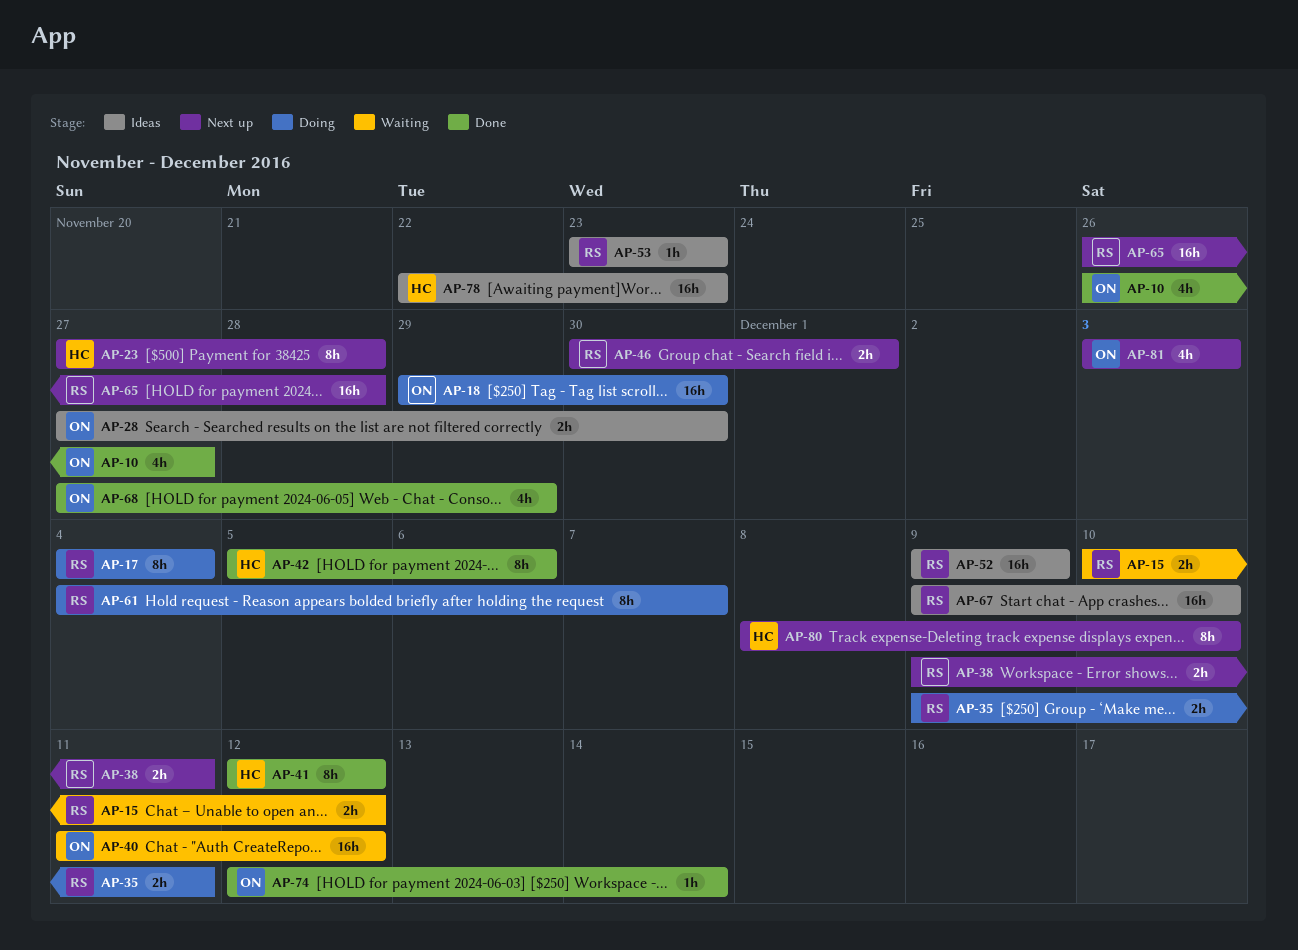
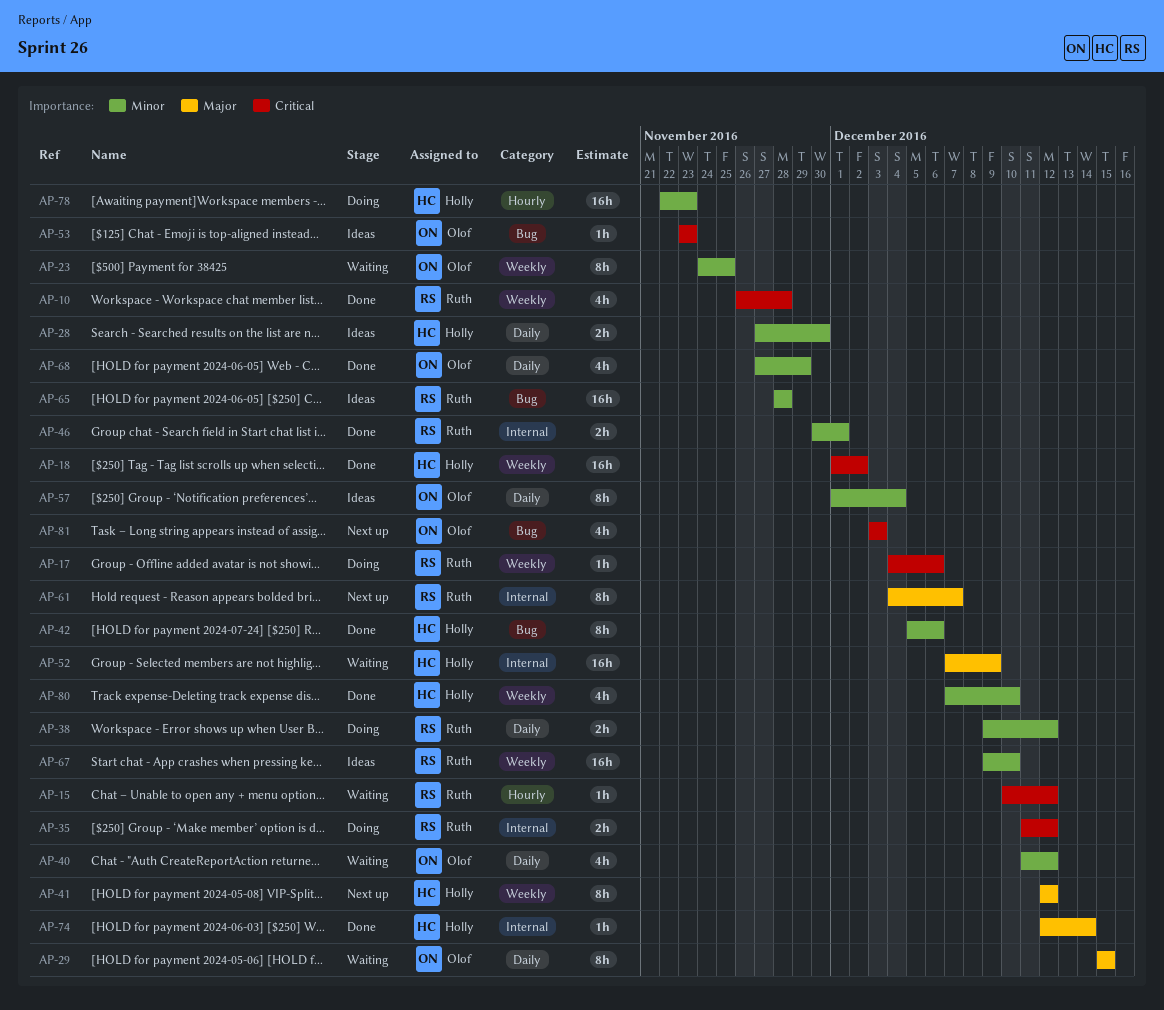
AP-10, owner: Olof -> Ruth
AP-10, due: Nov 27 -> Nov 28
AP-15, estimate: 2h -> 1h
AP-17, estimate: 8h -> 1h
AP-17, due: Dec 4 -> Dec 6
AP-18, status: Doing -> Done
AP-18, owner: Olof -> Holly
AP-18, start: Nov 29 -> Dec 1
AP-18, due: Nov 30 -> Dec 2
AP-23, status: Next up -> Waiting
AP-23, owner: Holly -> Olof
AP-23, start: Nov 27 -> Nov 24
AP-23, due: Nov 28 -> Nov 25
AP-28, owner: Olof -> Holly
AP-29: none -> present
AP-35, start: Dec 9 -> Dec 11
AP-35, due: Dec 11 -> Dec 12
AP-38, status: Next up -> Doing
AP-38, due: Dec 11 -> Dec 12
AP-40, estimate: 16h -> 4h
AP-41, status: Done -> Next up
AP-46, status: Next up -> Done
AP-52, status: Ideas -> Waiting
AP-52, owner: Ruth -> Holly
AP-52, start: Dec 9 -> Dec 7
AP-53, owner: Ruth -> Olof
AP-57: none -> present
AP-61, status: Doing -> Next up
AP-65, status: Next up -> Ideas
AP-65, start: Nov 26 -> Nov 28
AP-74, owner: Olof -> Holly
AP-78, status: Ideas -> Doing
AP-80, status: Next up -> Done
AP-80, estimate: 8h -> 4h
AP-80, start: Dec 8 -> Dec 7

